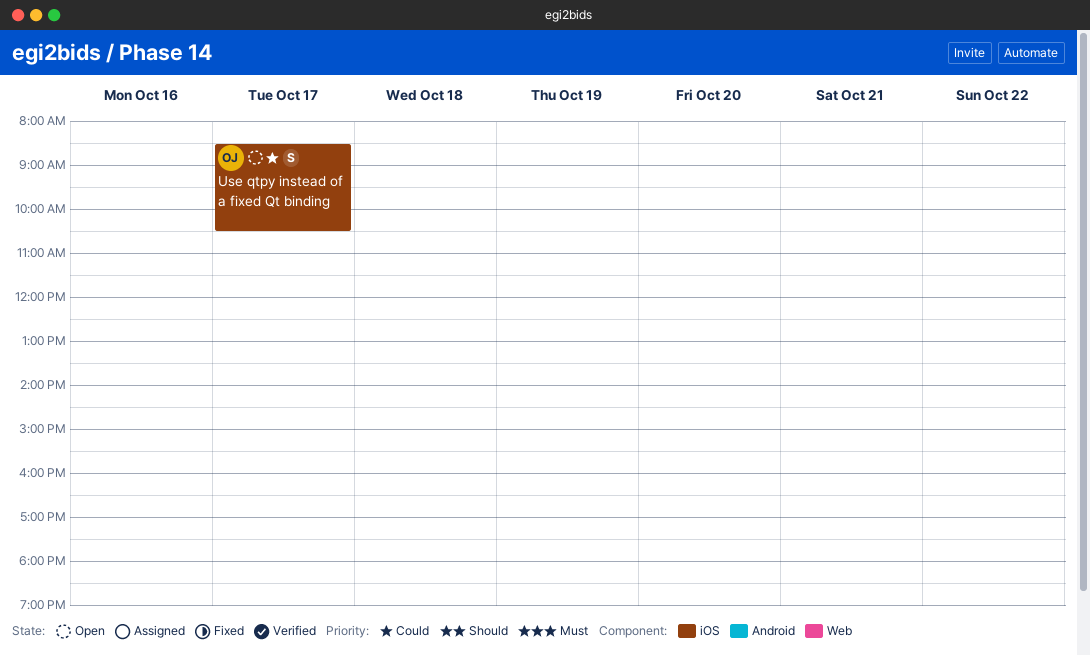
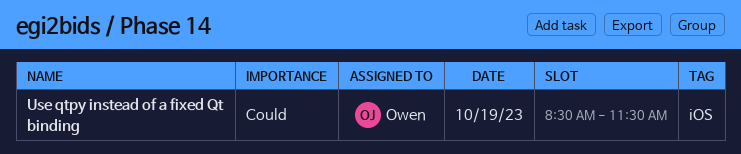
Use qtpy instead of a fixed Qt binding, day: Oct 17 -> Oct 19
Use qtpy instead of a fixed Qt binding, ends: 10:30 -> 11:30

